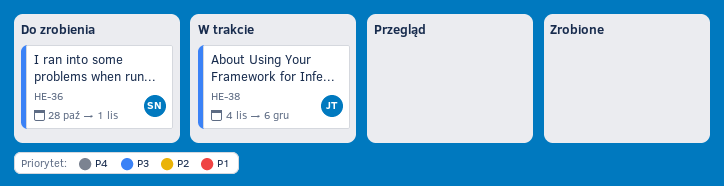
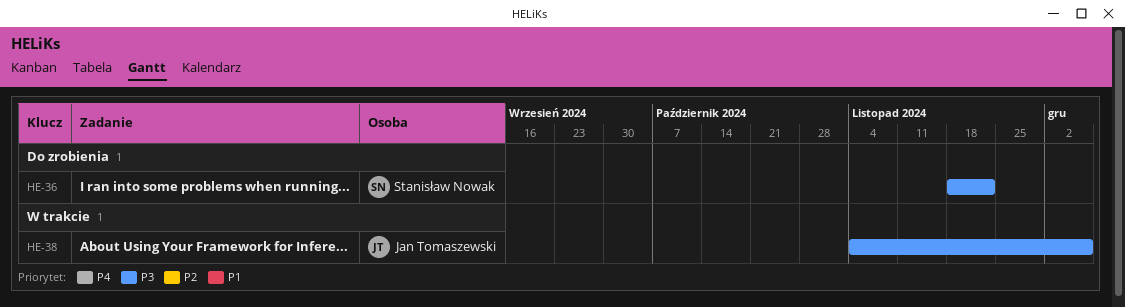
HE-36, start: Oct 28 -> Nov 18
HE-36, due: Nov 1 -> Nov 22

